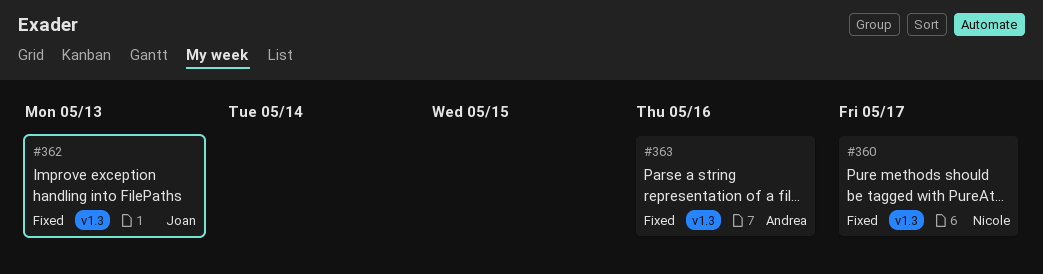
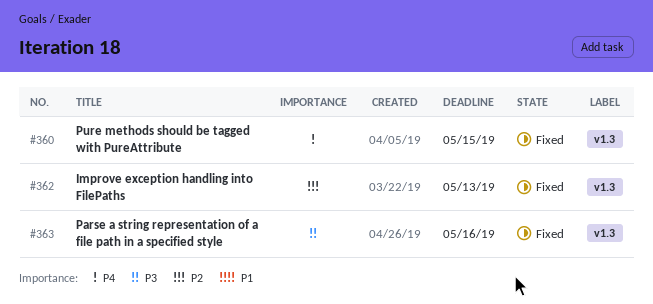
#360, due: May 17 -> May 15

